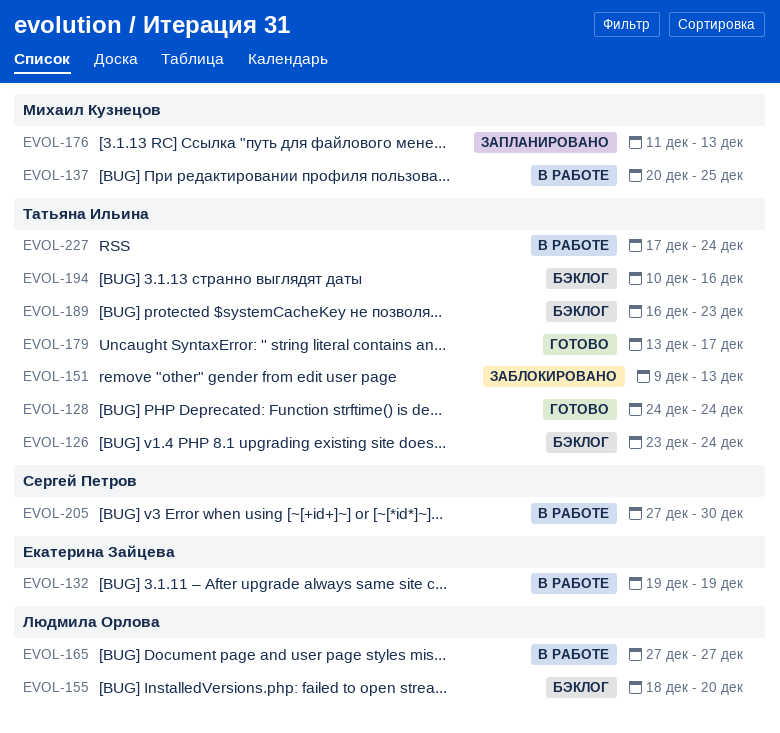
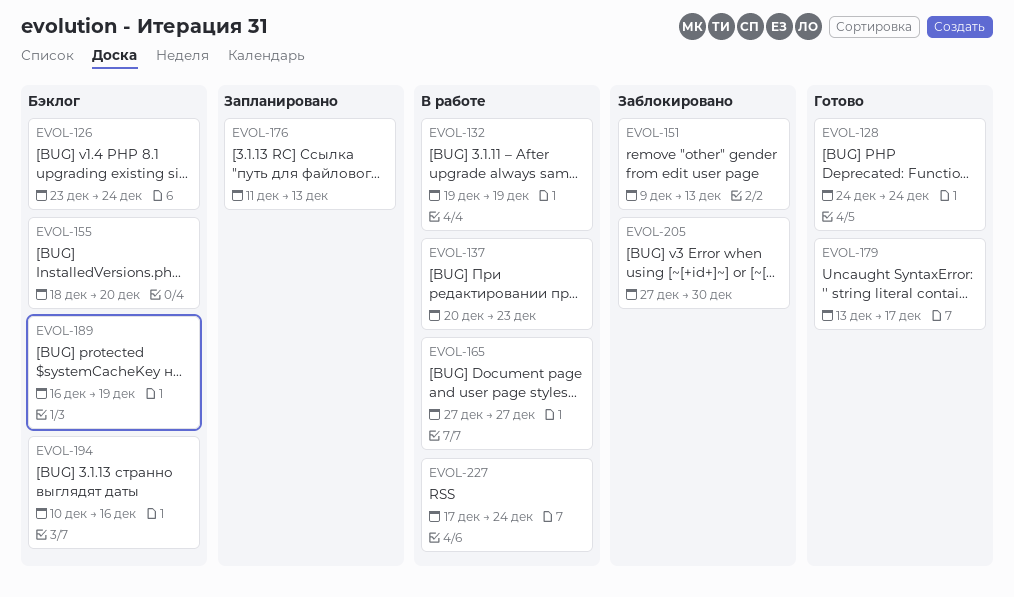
EVOL-137, due: Dec 25 -> Dec 23
EVOL-189, due: Dec 23 -> Dec 19
EVOL-205, status: В работе -> Заблокировано

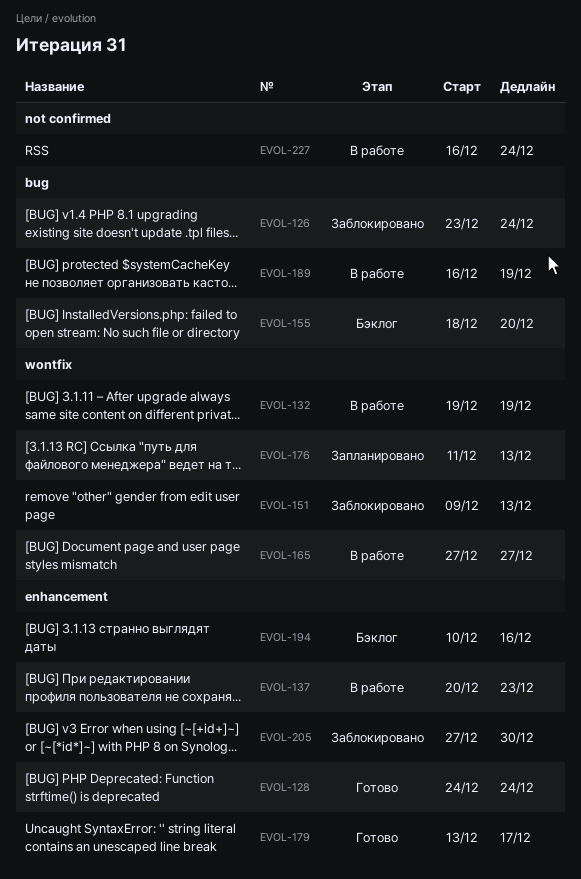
EVOL-126, status: Бэклог -> Заблокировано
EVOL-189, status: Бэклог -> В работе
EVOL-227, start: Dec 17 -> Dec 16

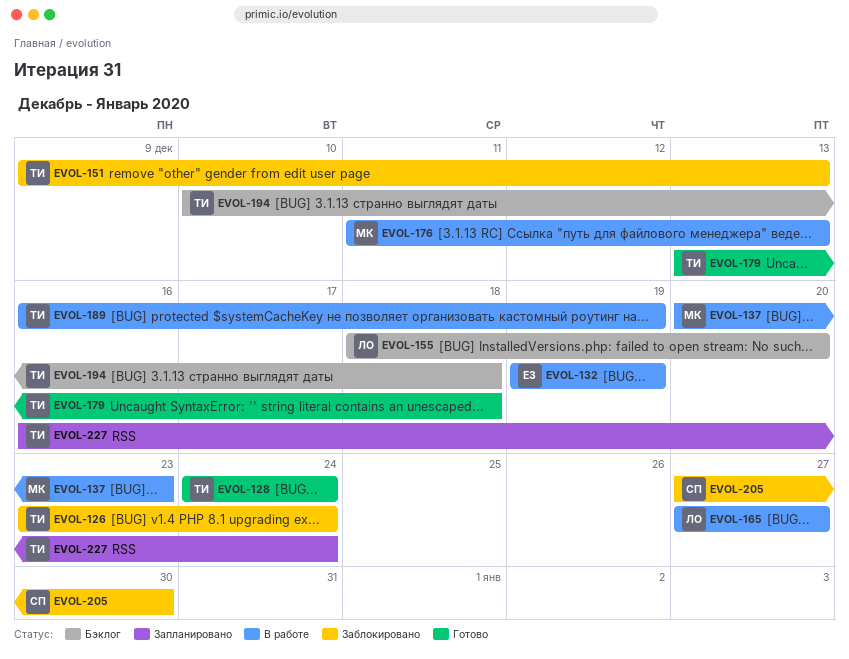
EVOL-176, status: Запланировано -> В работе
EVOL-179, due: Dec 17 -> Dec 18
EVOL-194, due: Dec 16 -> Dec 18
EVOL-227, status: В работе -> Запланировано

